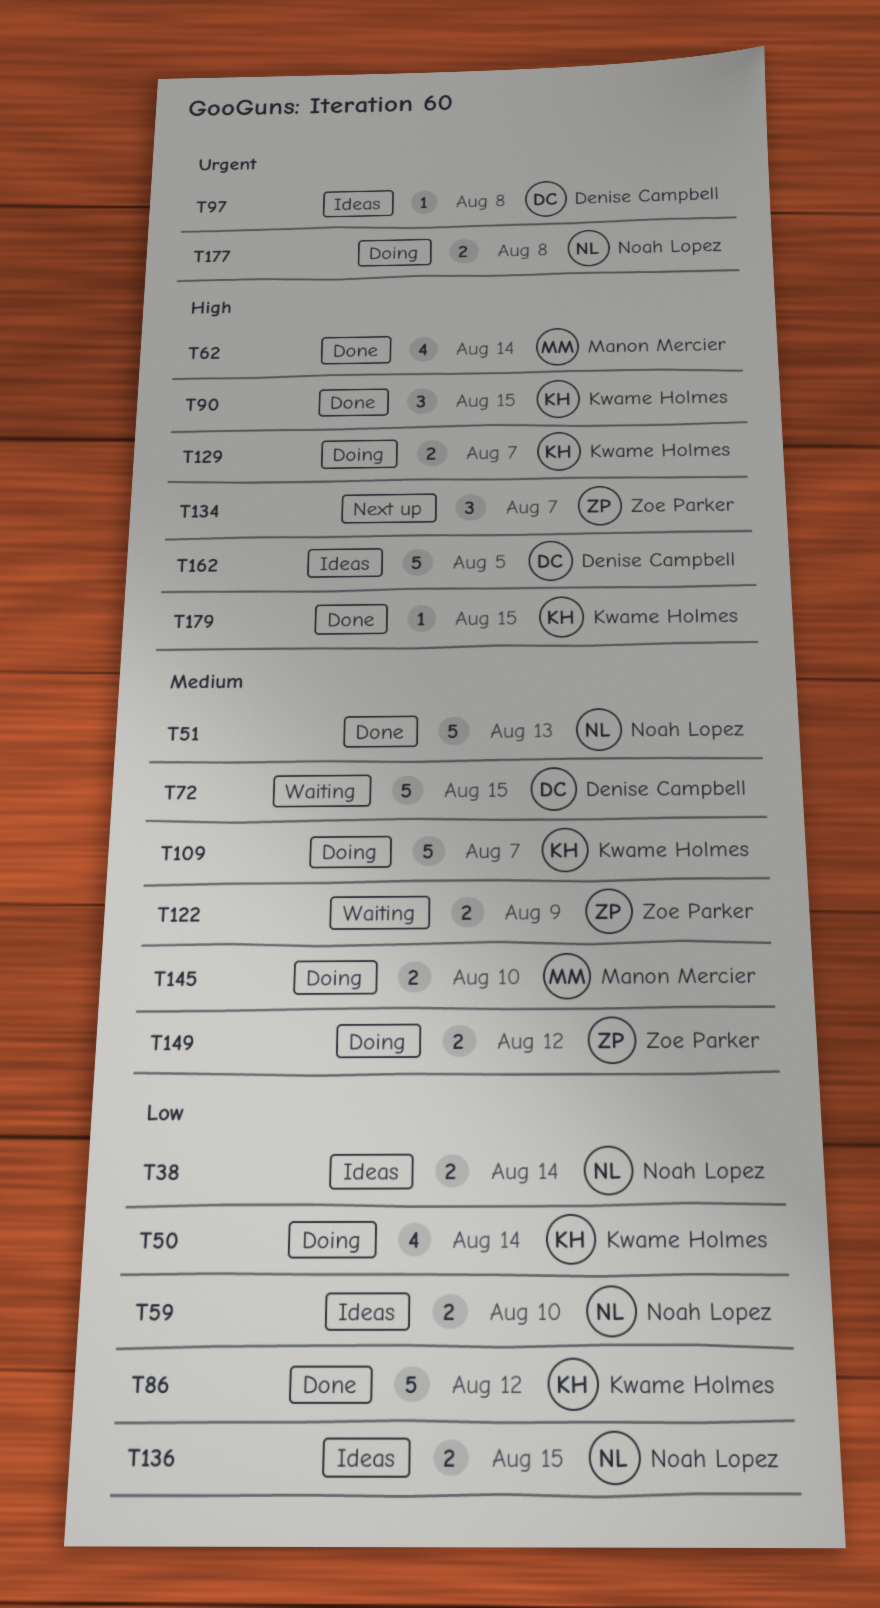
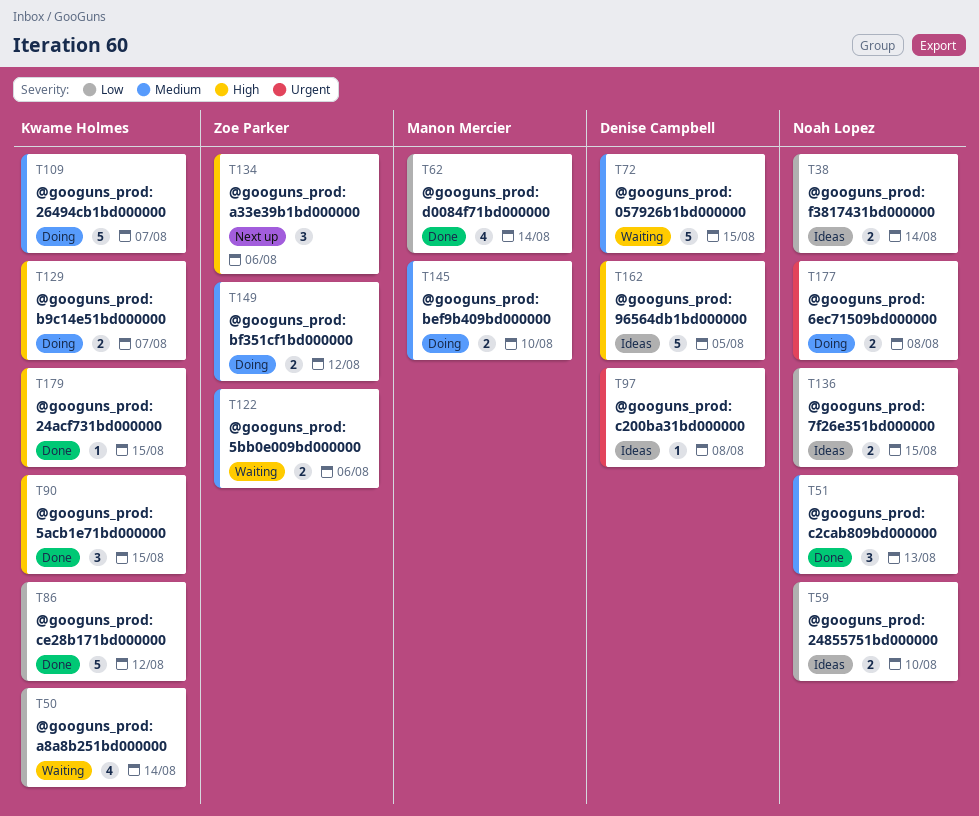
T50, status: Doing -> Waiting
T51, estimate: 5 -> 3
T62, priority: High -> Low
T122, due: Aug 9 -> Aug 6
T134, due: Aug 7 -> Aug 6

